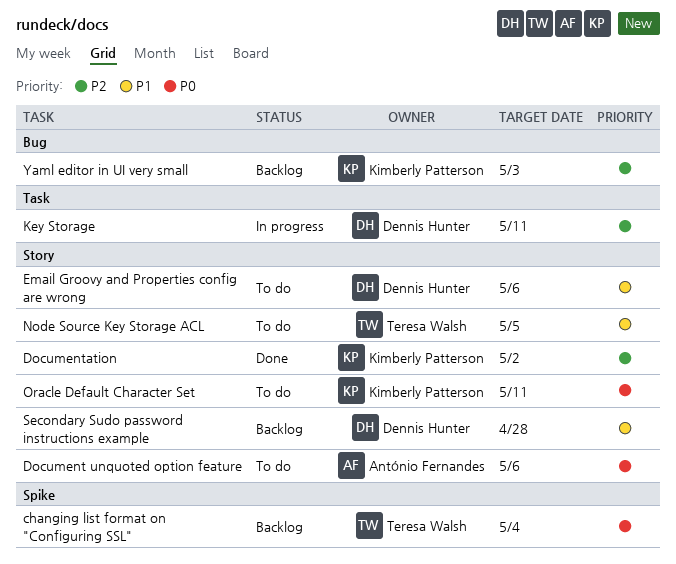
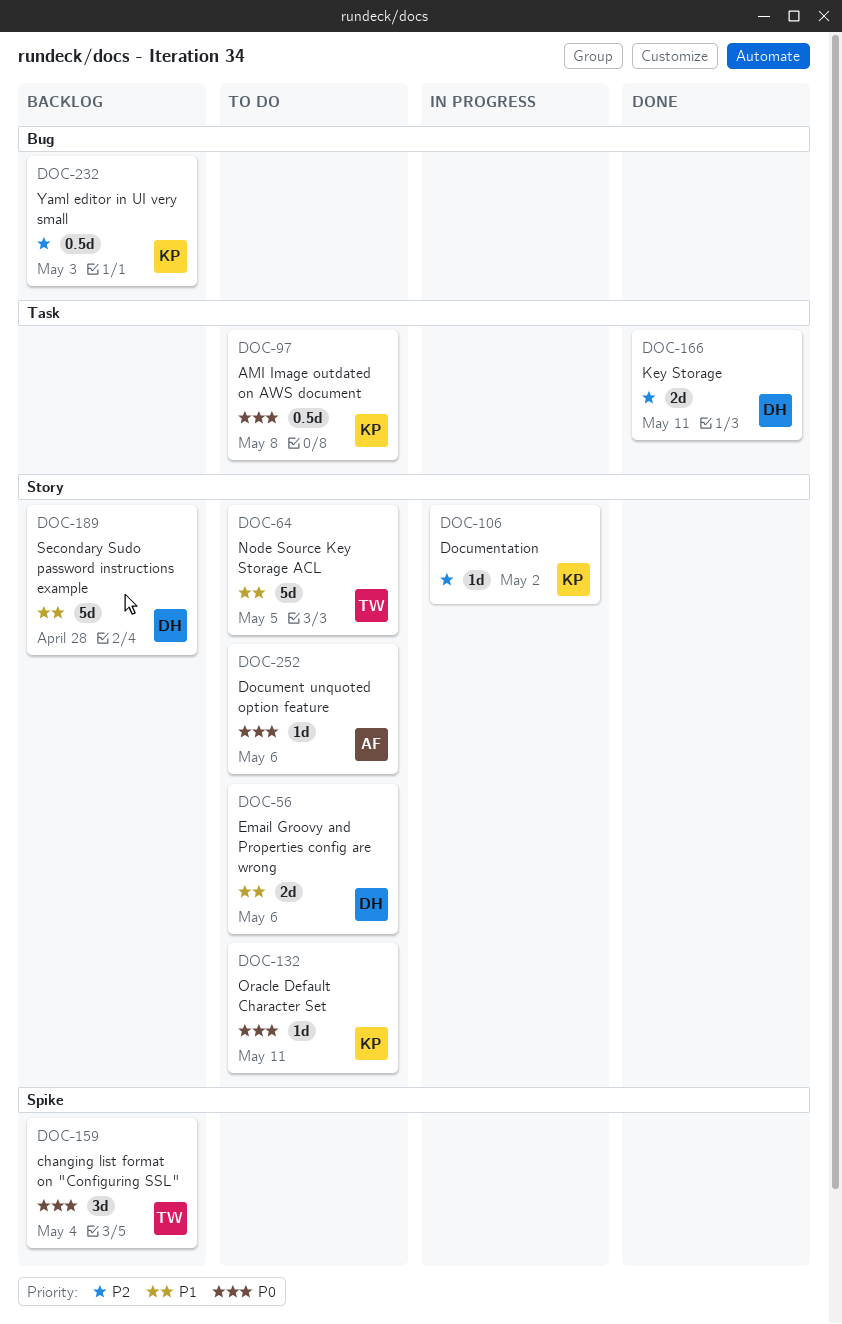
AMI Image outdated on AWS document: none -> present
Documentation, status: Done -> In progress
Key Storage, status: In progress -> Done

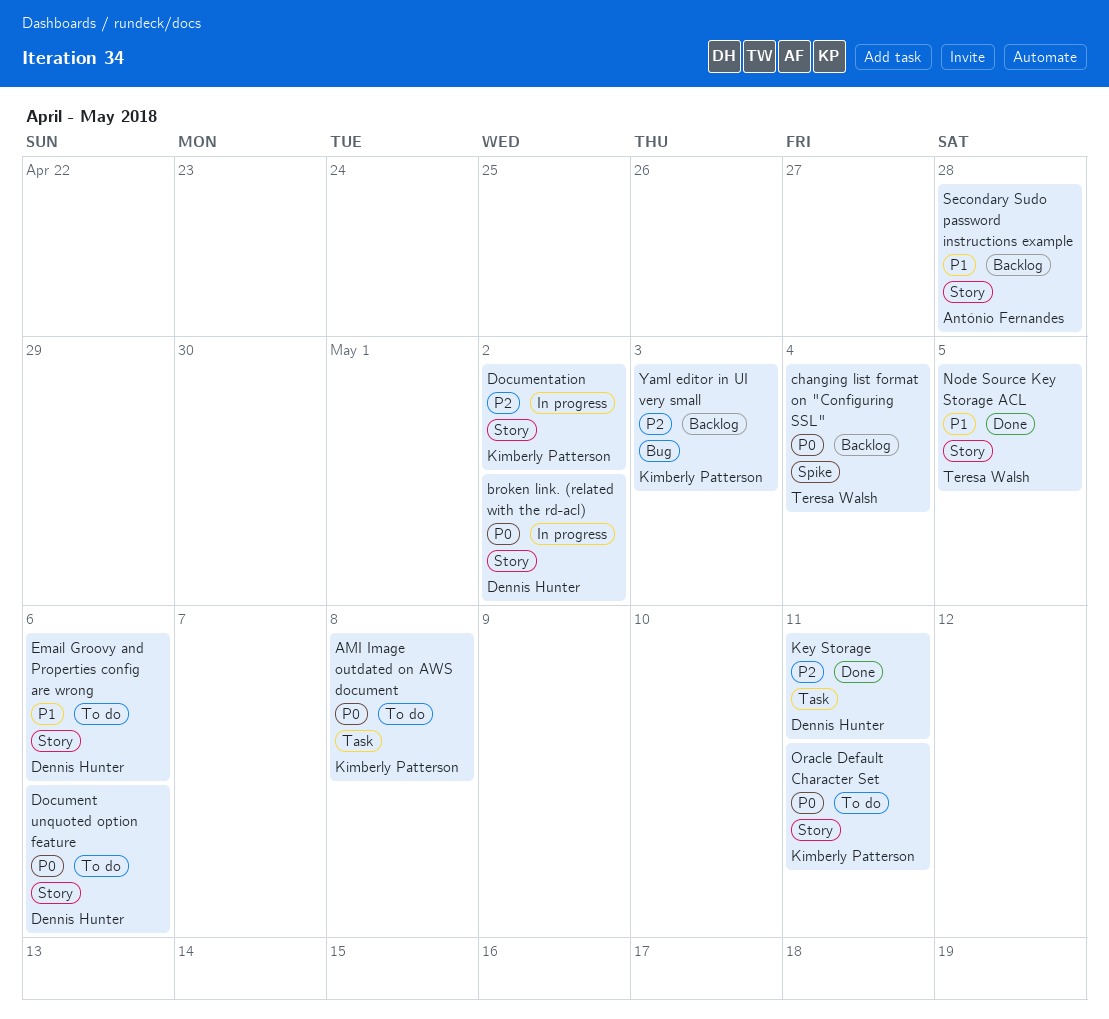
broken link. (related with the rd-acl): none -> present
Document unquoted option feature, owner: António Fernandes -> Dennis Hunter
Node Source Key Storage ACL, status: To do -> Done
Secondary Sudo password instructions example, owner: Dennis Hunter -> António Fernandes

